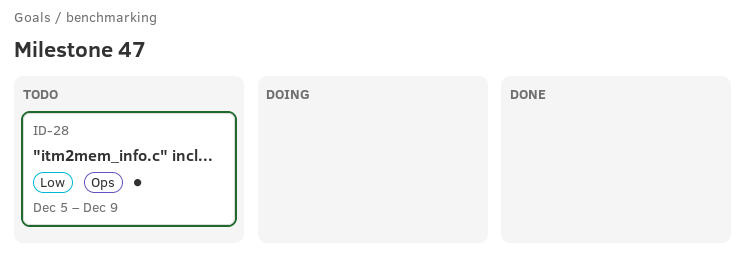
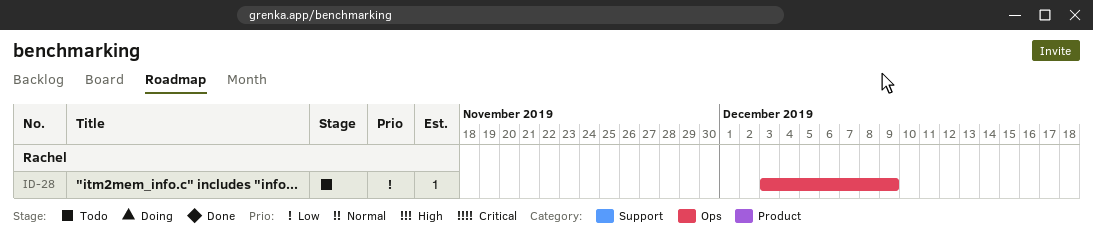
ID-28, start: Dec 5 -> Dec 3

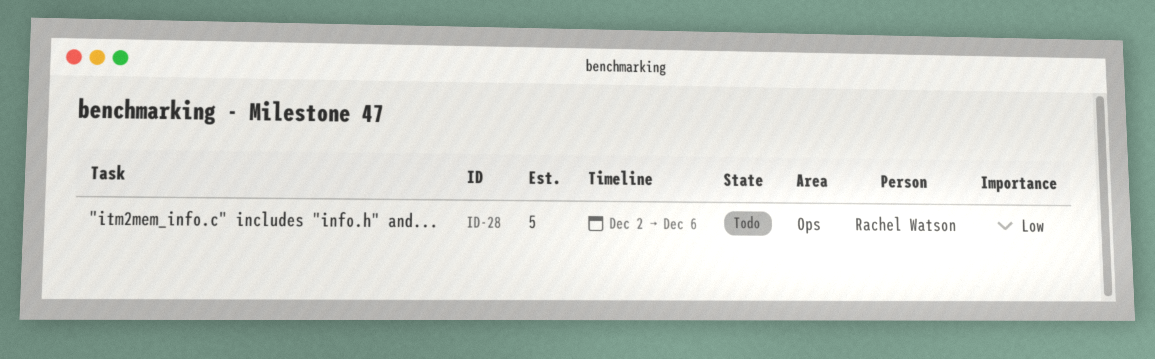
ID-28, estimate: 1 -> 5
ID-28, start: Dec 3 -> Dec 2
ID-28, due: Dec 9 -> Dec 6

